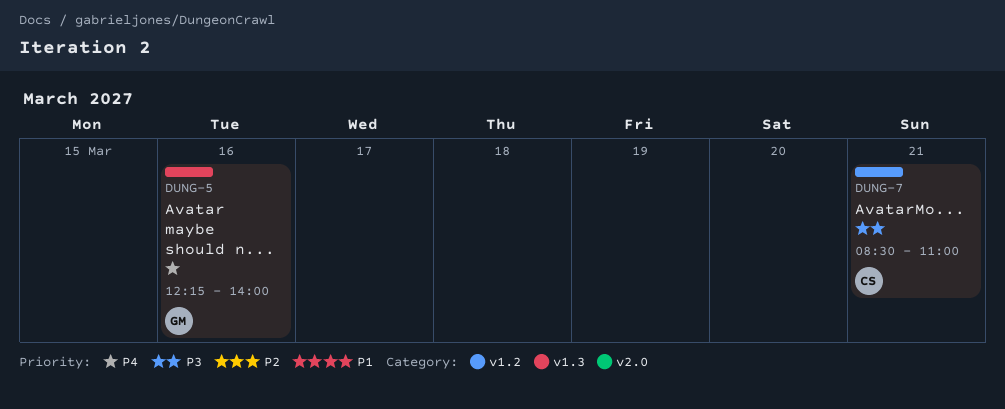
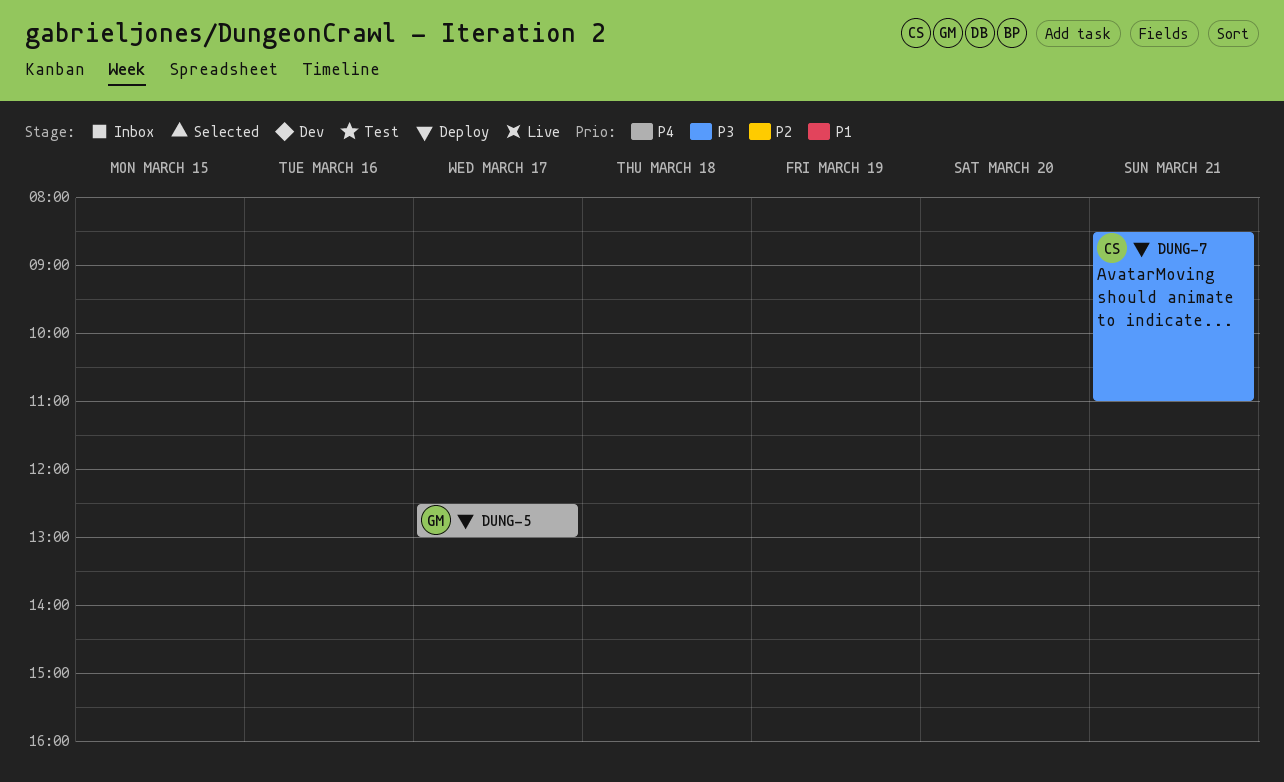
DUNG-5, day: Mar 16 -> Mar 17
DUNG-5, begins: 12:15 -> 12:30
DUNG-5, ends: 14:00 -> 13:00

